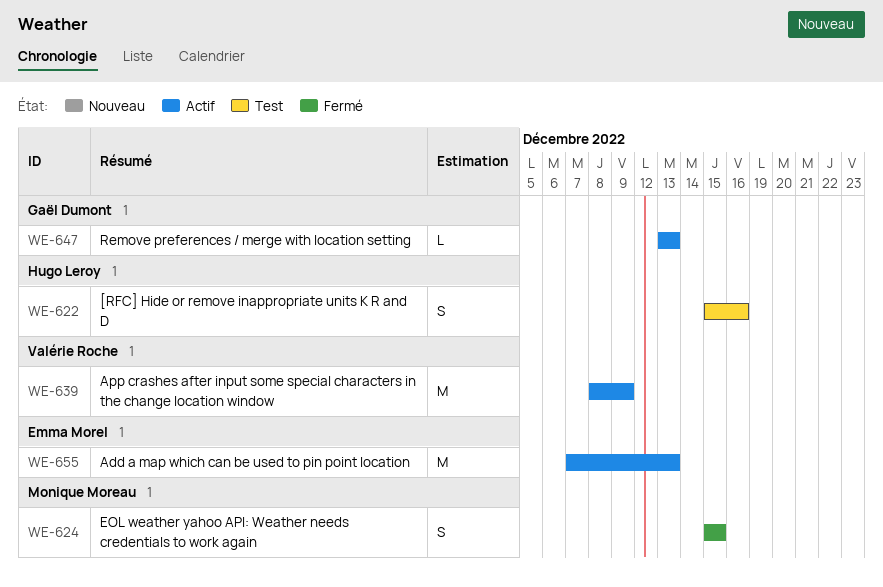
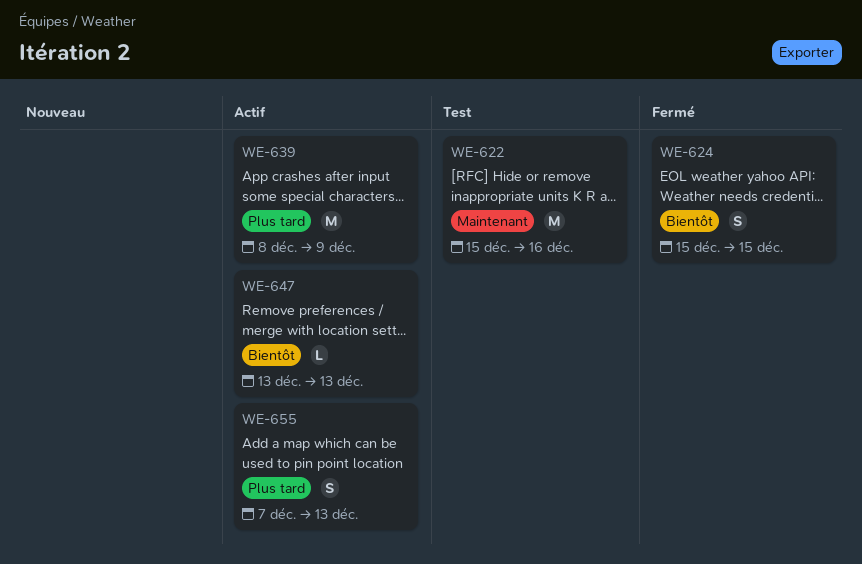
WE-622, estimate: S -> M
WE-655, estimate: M -> S

